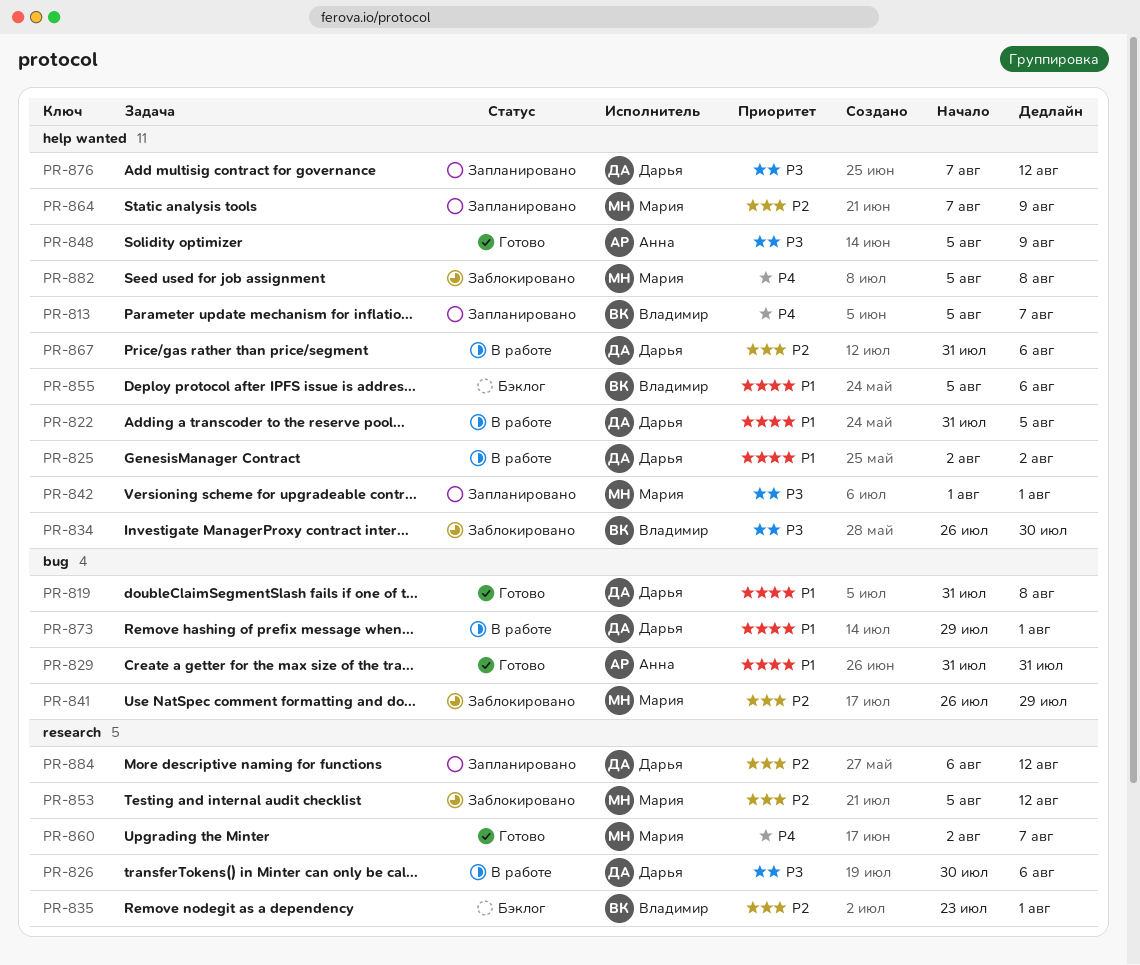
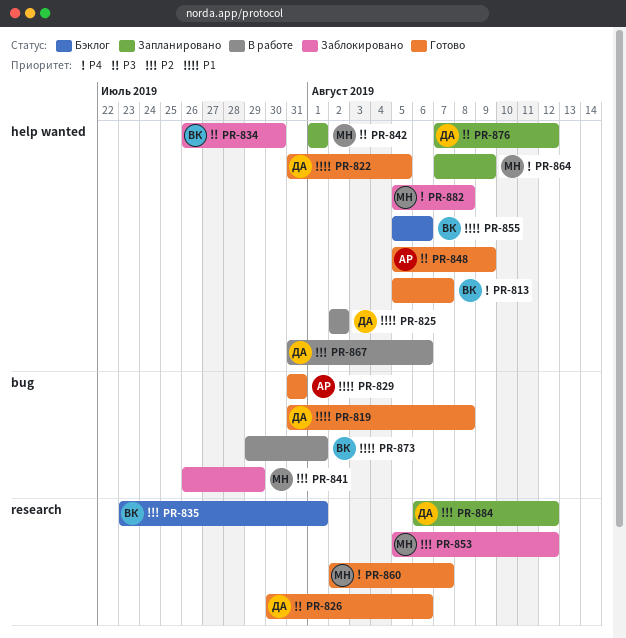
PR-813, status: Запланировано -> Готово
PR-822, status: В работе -> Готово
PR-826, status: В работе -> Готово
PR-864, priority: P2 -> P4
PR-873, owner: Дарья -> Владимир

